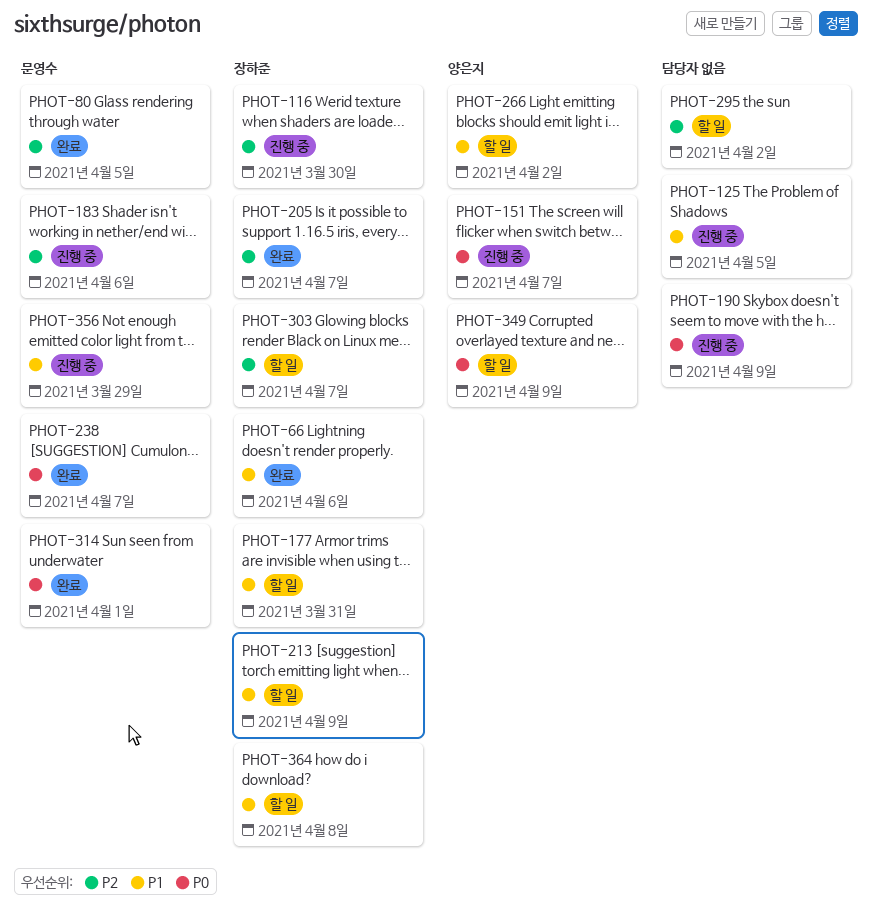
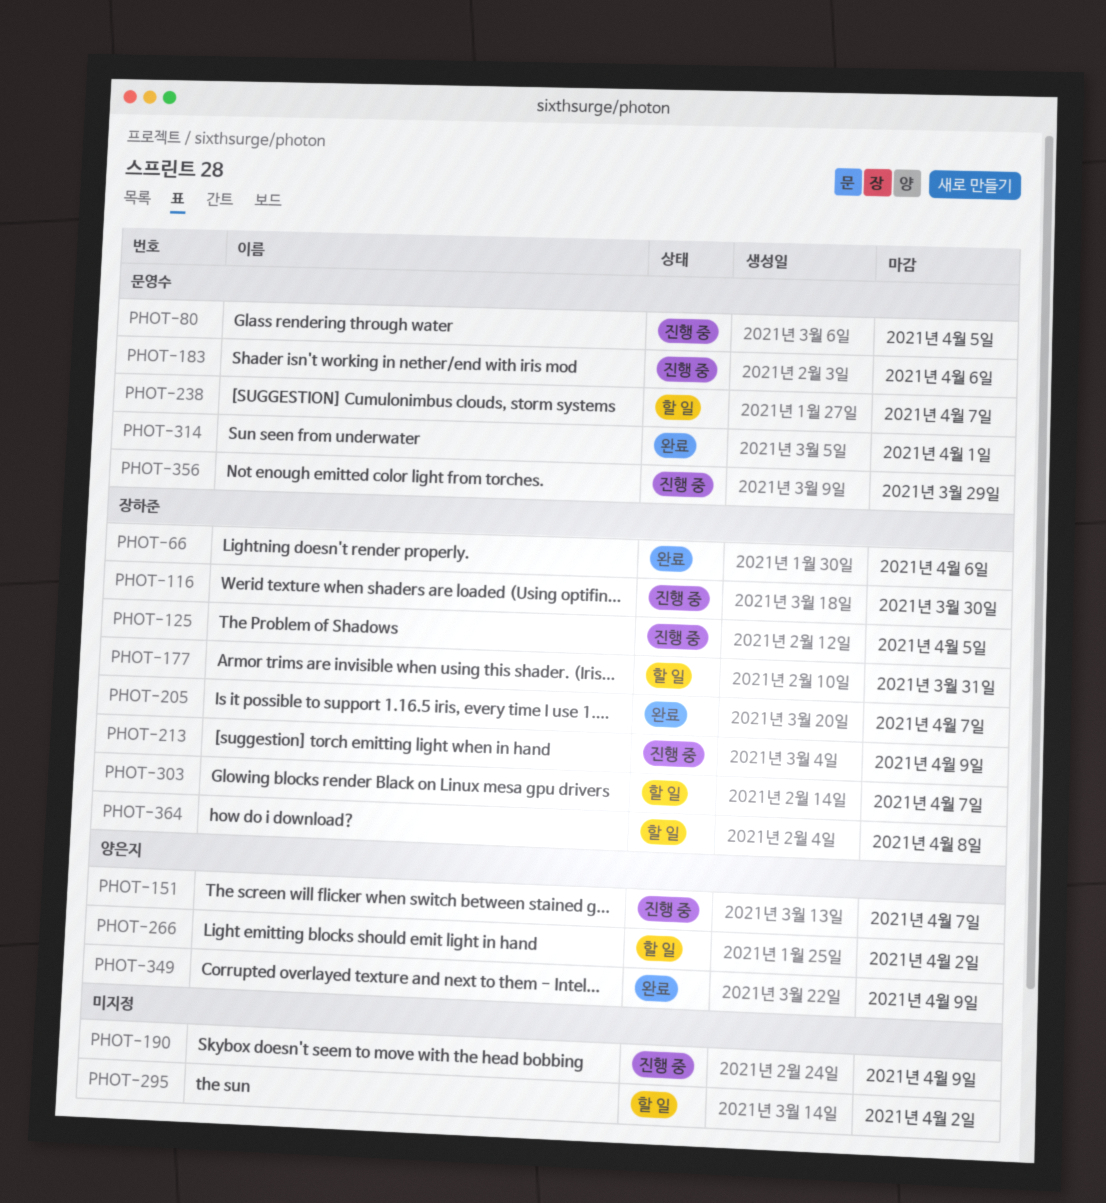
PHOT-80, status: 완료 -> 진행 중
PHOT-125, owner: none -> 장하준
PHOT-213, status: 할 일 -> 진행 중
PHOT-238, status: 완료 -> 할 일
PHOT-349, status: 할 일 -> 완료

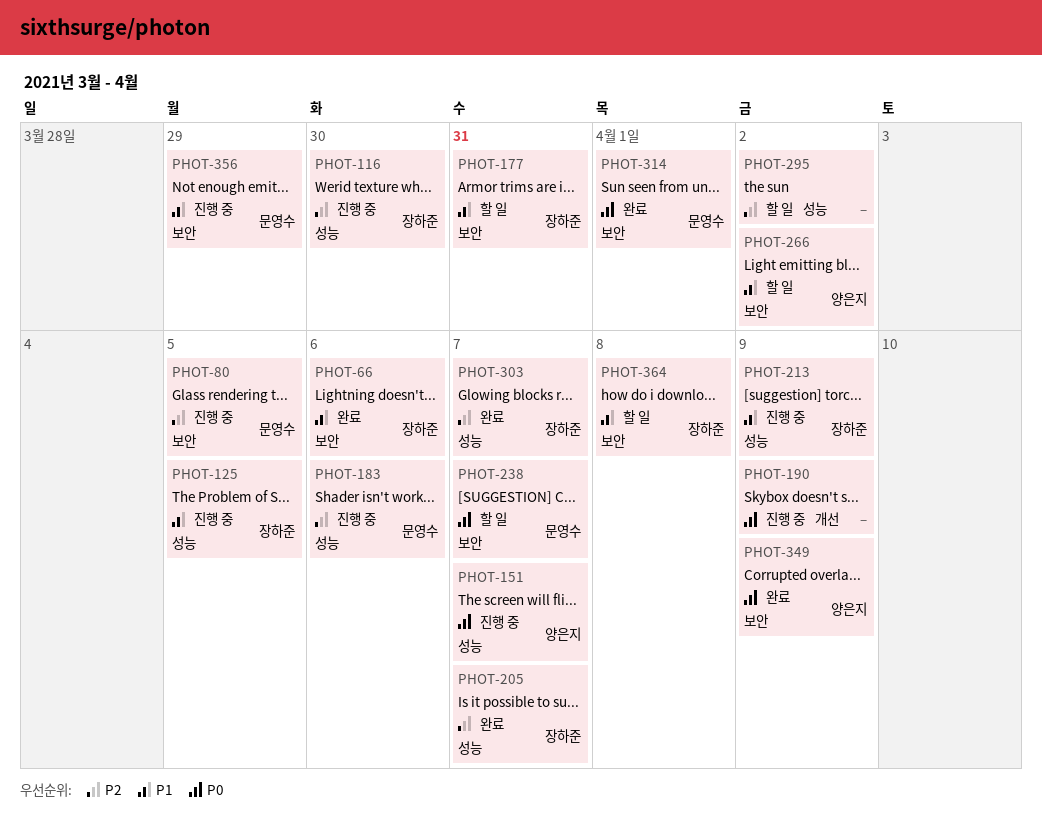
PHOT-303, status: 할 일 -> 완료

